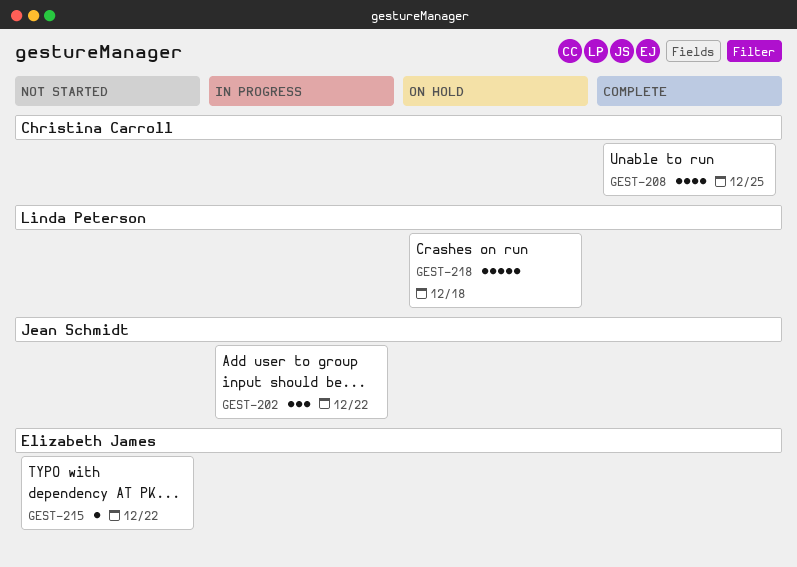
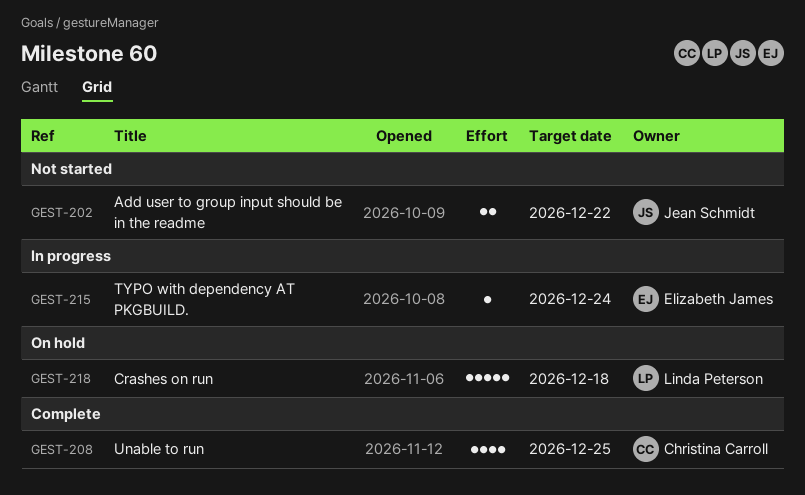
GEST-202, status: In progress -> Not started
GEST-202, estimate: 3 -> 2
GEST-215, status: Not started -> In progress
GEST-215, due: Dec 22 -> Dec 24

